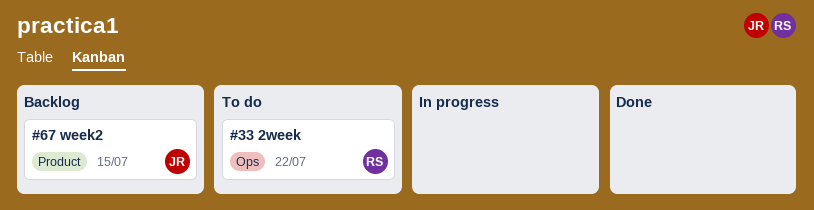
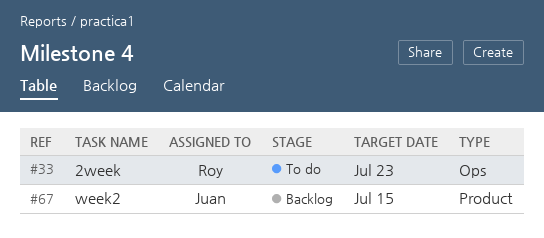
#33, due: Jul 22 -> Jul 23

